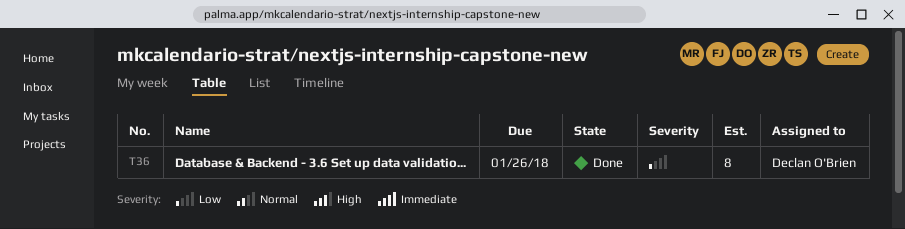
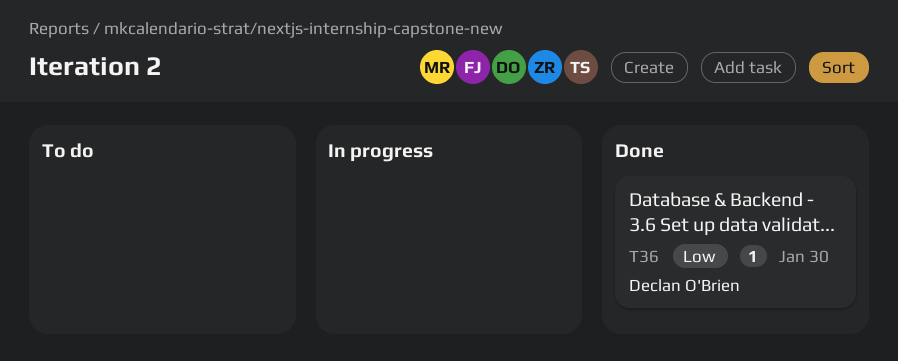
T36, estimate: 8 -> 1
T36, due: Jan 26 -> Jan 30

